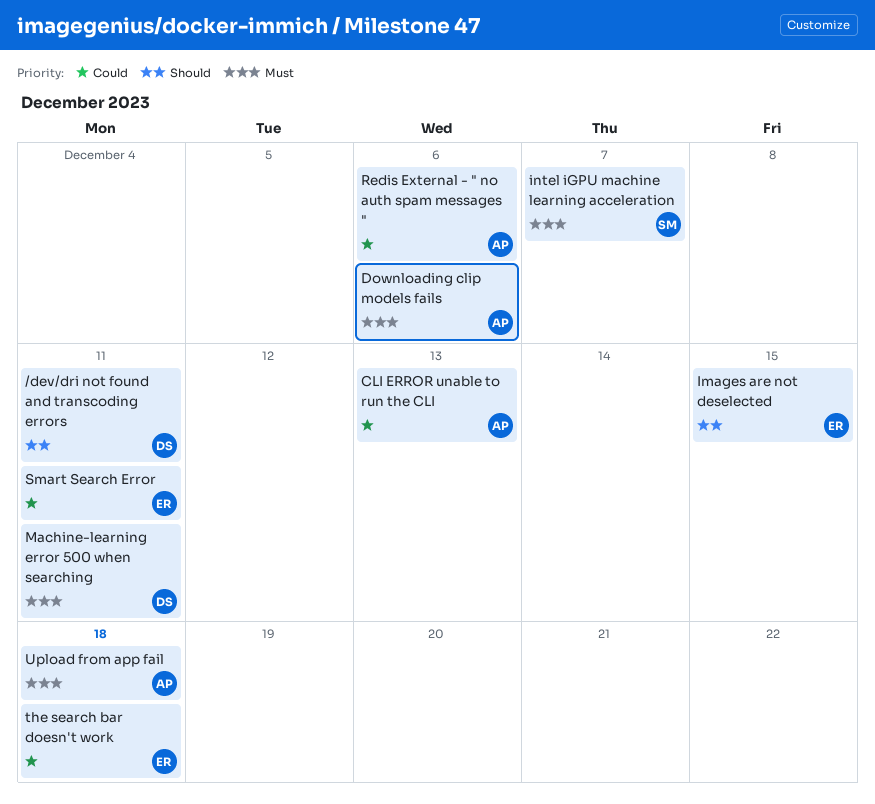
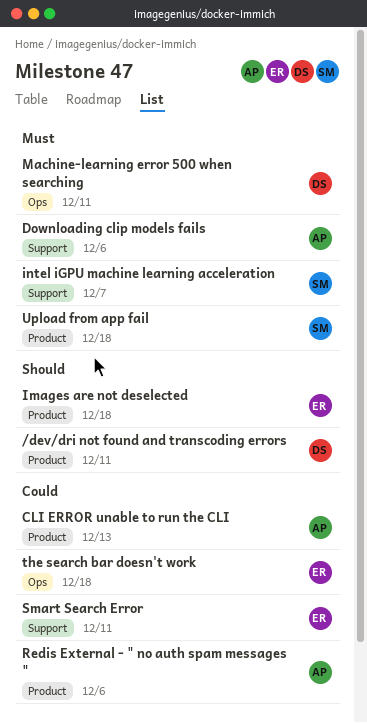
Images are not deselected, due: Dec 15 -> Dec 18
Upload from app fail, owner: AP -> SM

